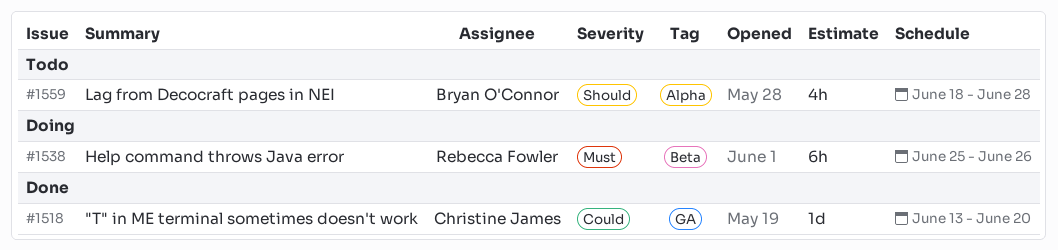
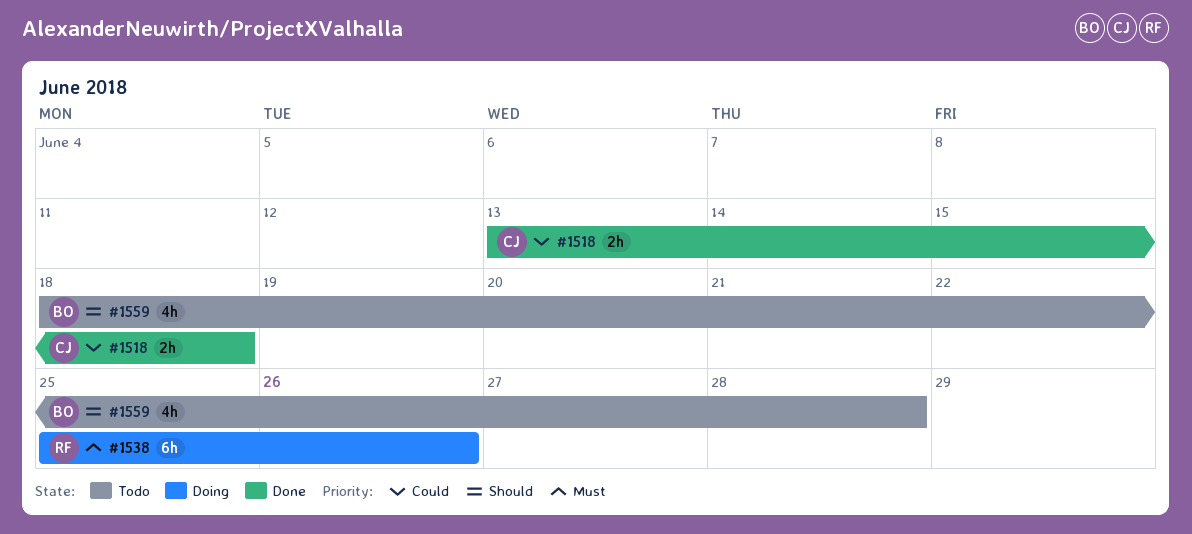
#1518, estimate: 1d -> 2h
#1518, due: Jun 20 -> Jun 18

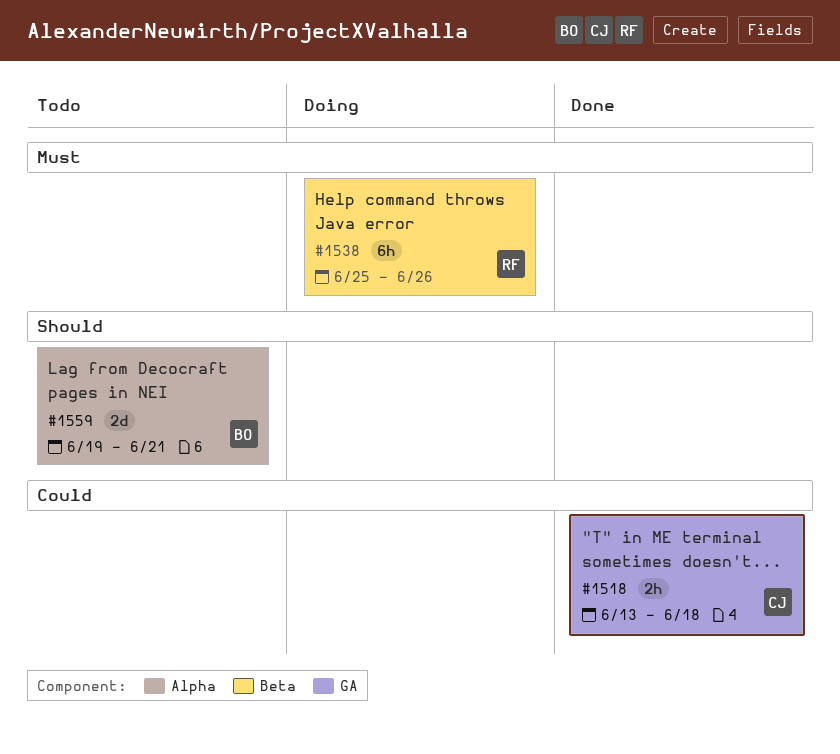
#1559, estimate: 4h -> 2d
#1559, start: Jun 18 -> Jun 19
#1559, due: Jun 28 -> Jun 21

